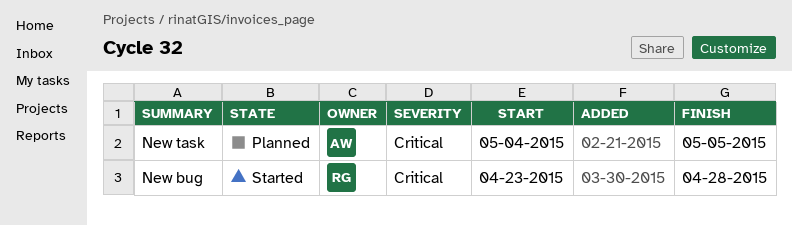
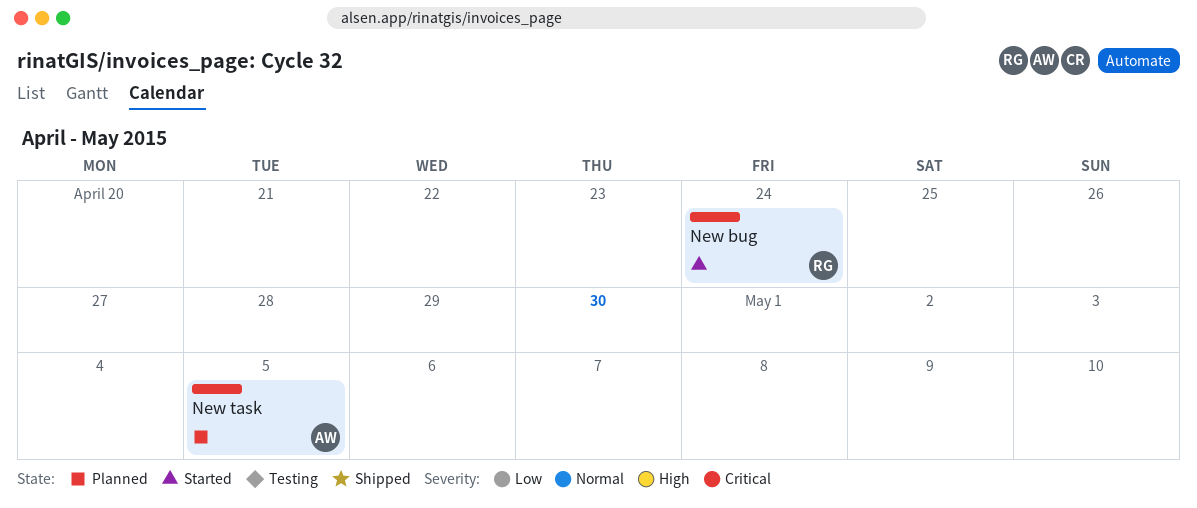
New bug, due: Apr 28 -> Apr 24

